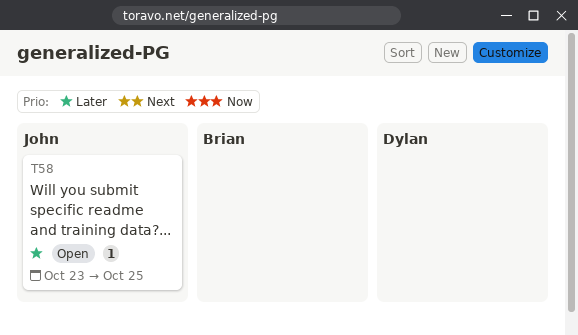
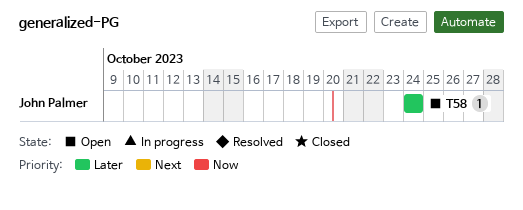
T58, start: Oct 23 -> Oct 24
T58, due: Oct 25 -> Oct 24

